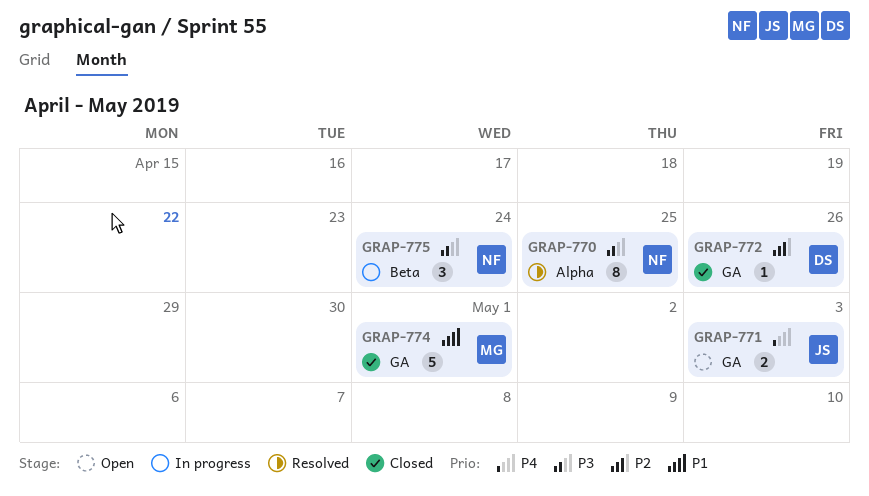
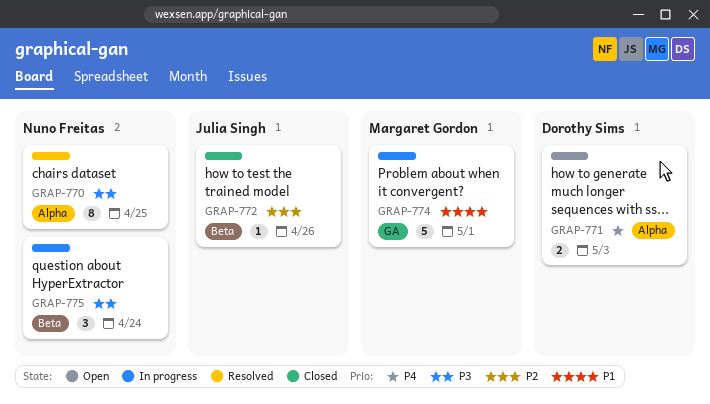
GRAP-771, owner: Julia Singh -> Dorothy Sims
GRAP-771, label: GA -> Alpha
GRAP-772, owner: Dorothy Sims -> Julia Singh
GRAP-772, label: GA -> Beta
GRAP-774, status: Closed -> In progress

